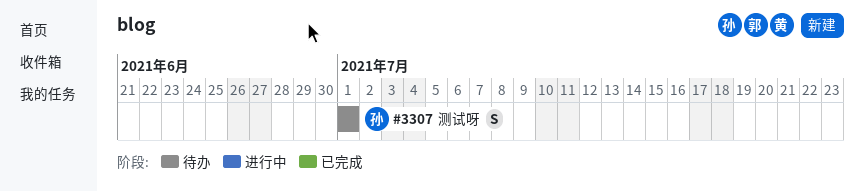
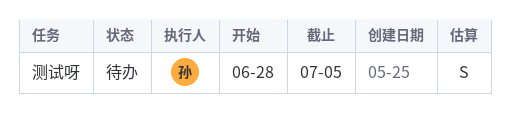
测试呀, start: Jul 1 -> Jun 28
测试呀, due: Jul 1 -> Jul 5

